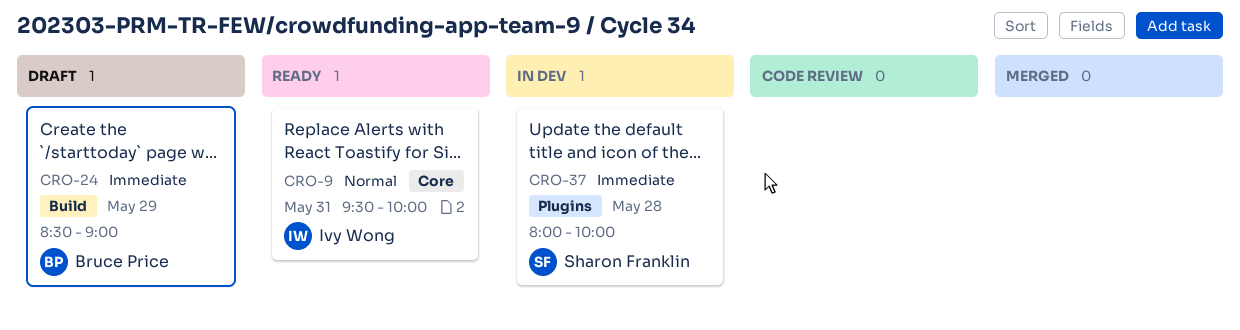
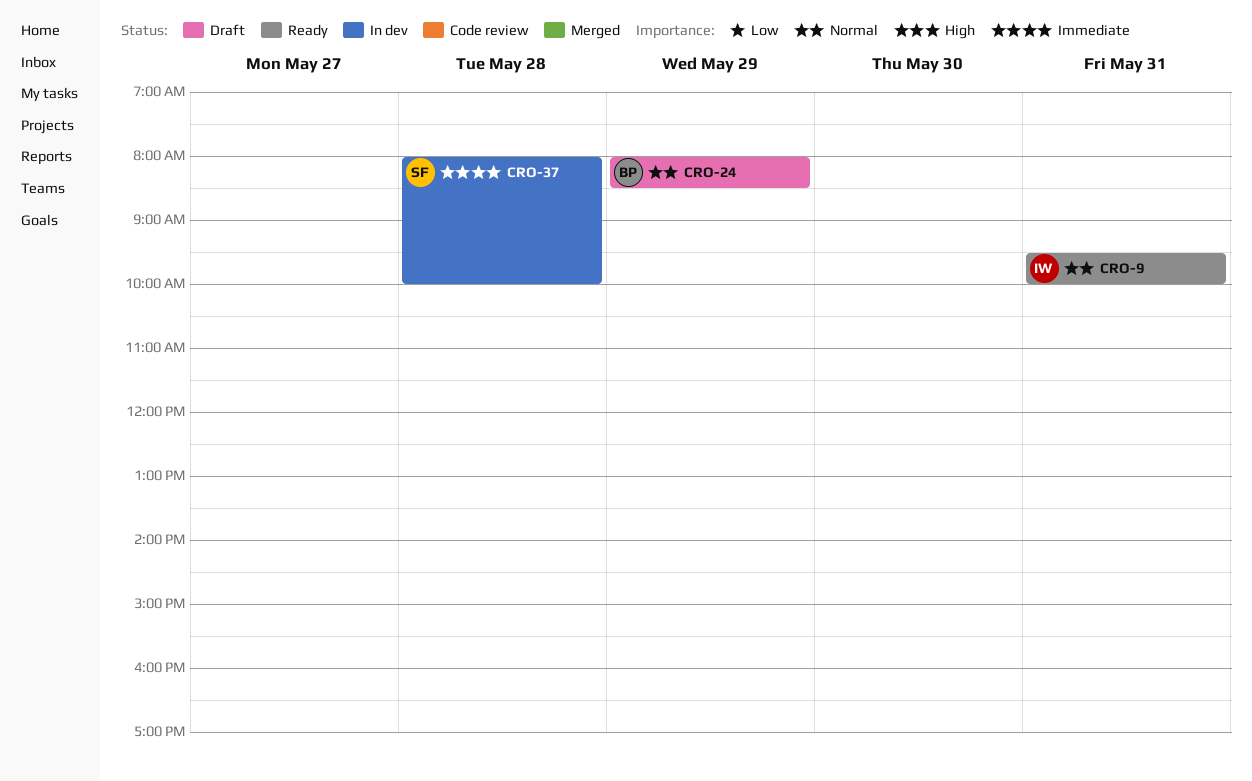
CRO-24, priority: Immediate -> Normal
CRO-24, begins: 08:30 -> 08:00
CRO-24, ends: 09:00 -> 08:30

